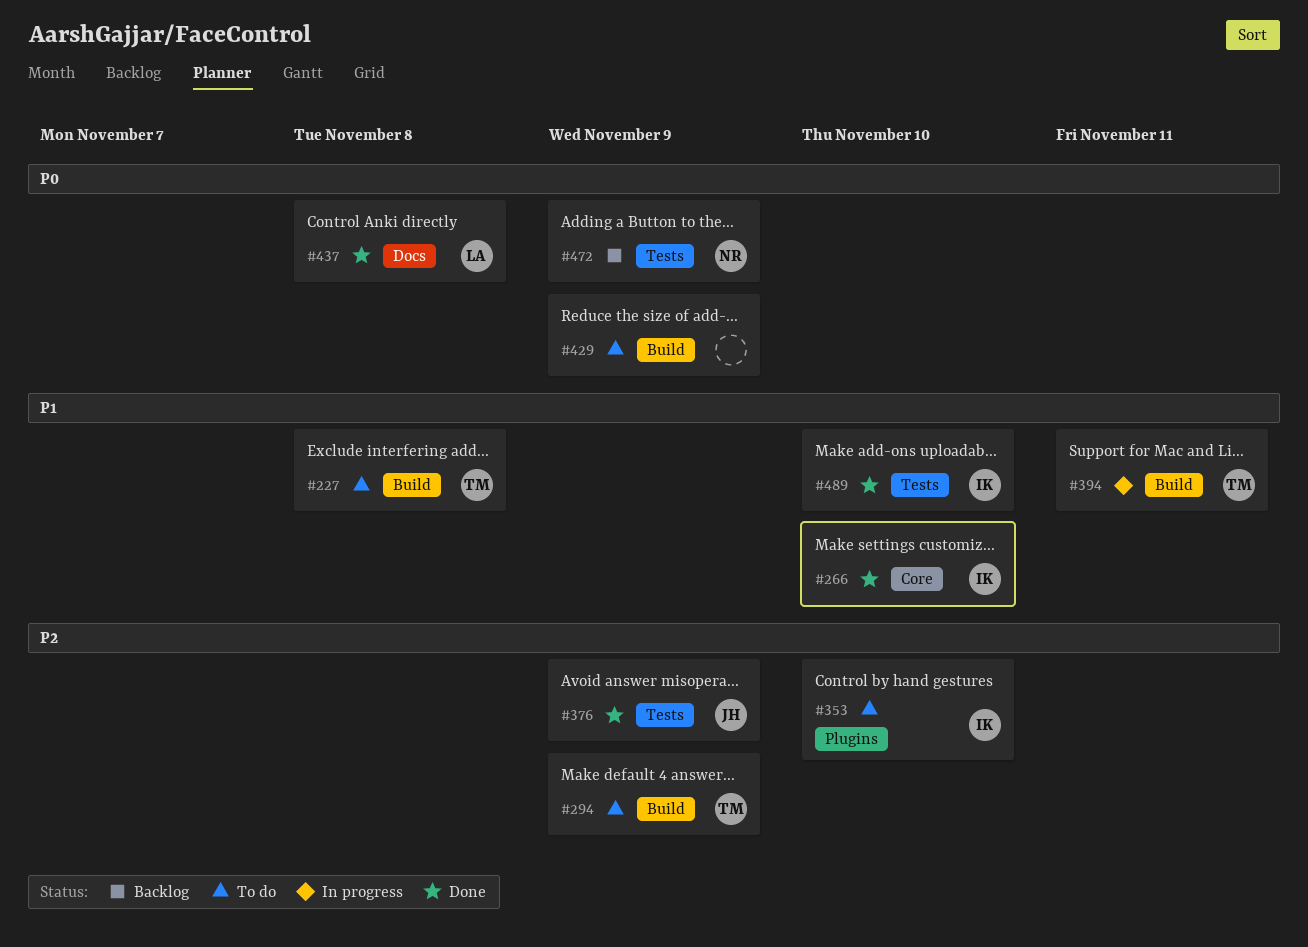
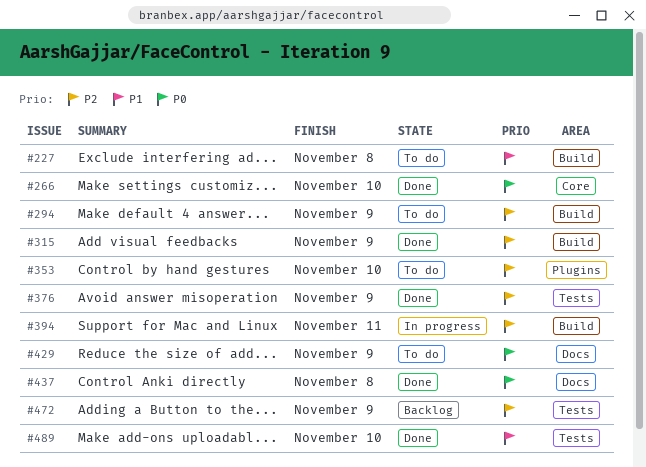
#266, priority: P1 -> P0
#315: none -> present
#394, priority: P1 -> P2
#429, label: Build -> Docs
#472, priority: P0 -> P2

